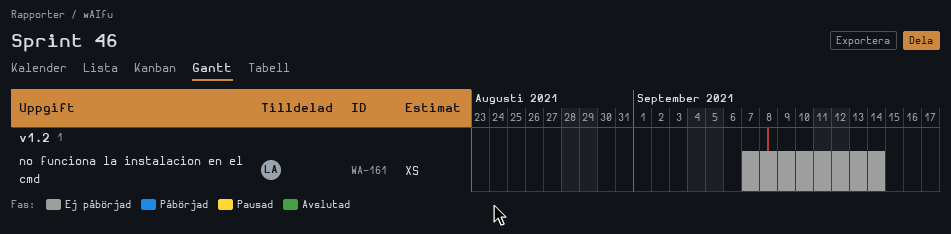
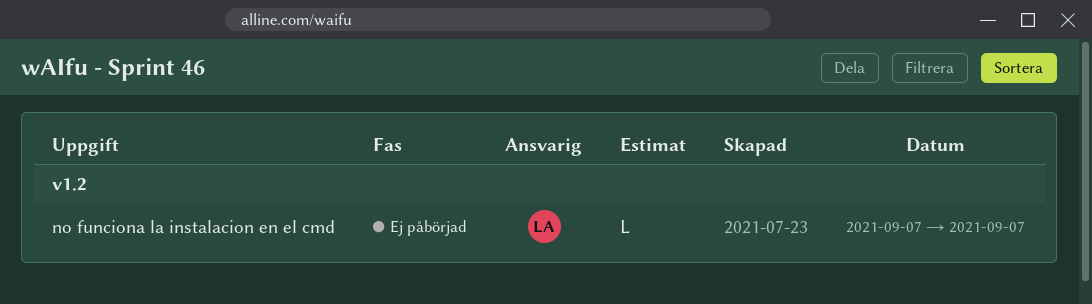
no funciona la instalacion en el cmd, estimate: XS -> L
no funciona la instalacion en el cmd, due: Sep 14 -> Sep 7

